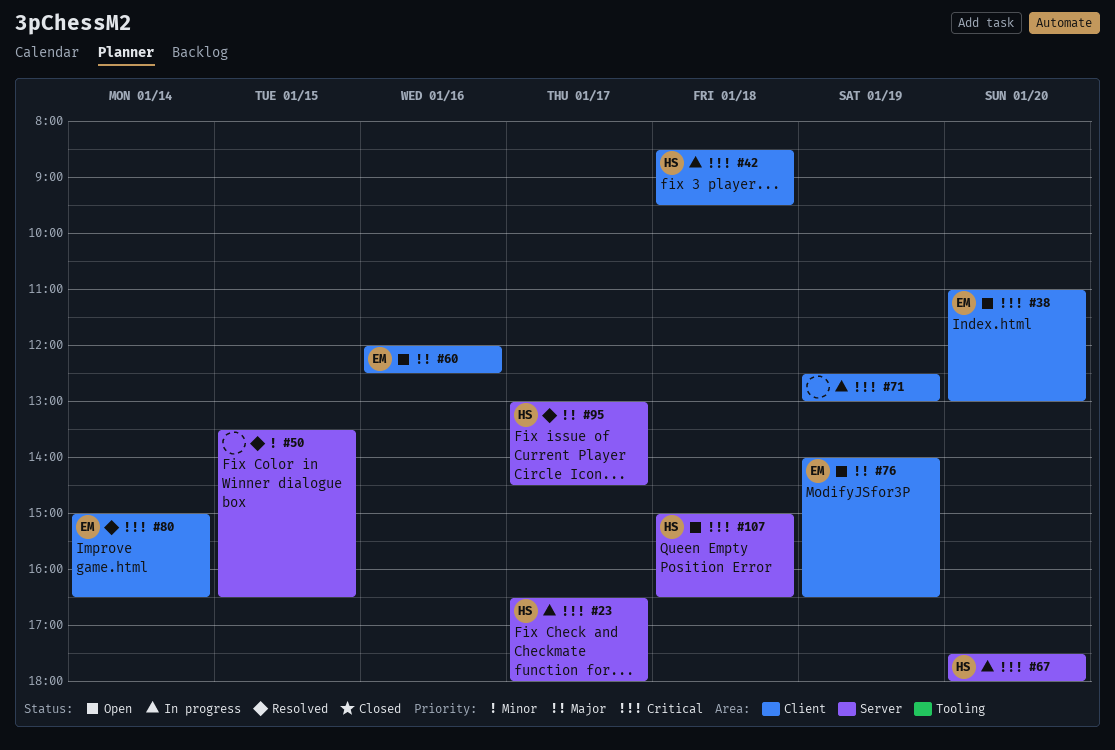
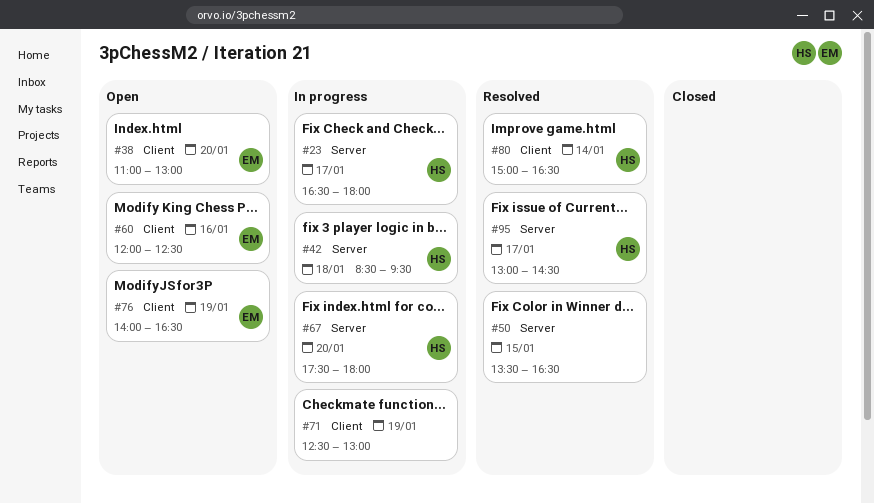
#42, label: Client -> Server
#80, owner: EM -> HS
#107: present -> none

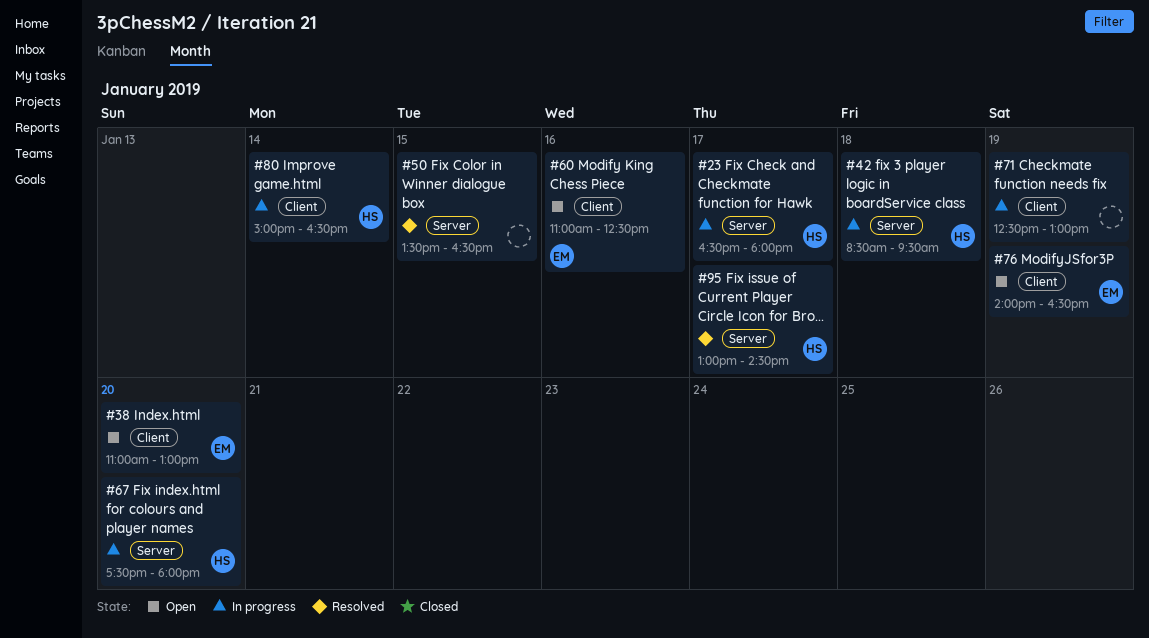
#60, begins: 12:00 -> 11:00
#80, status: Resolved -> In progress

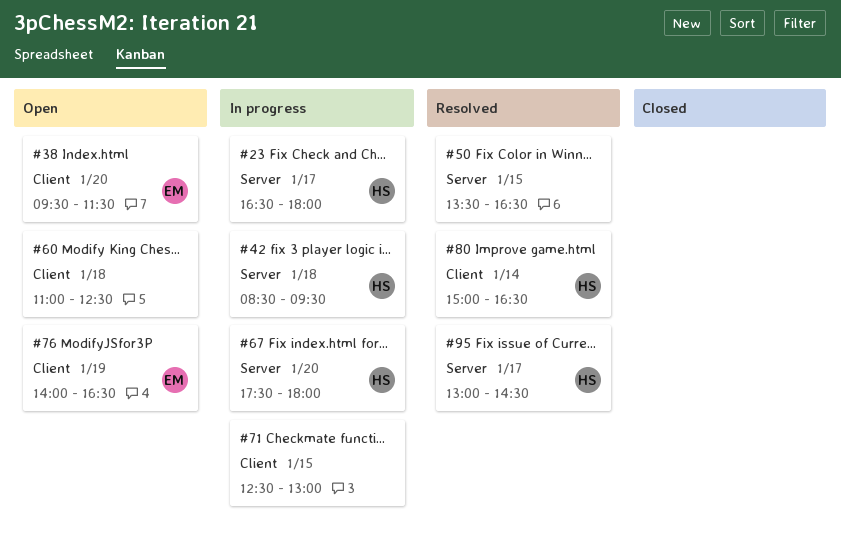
#38, begins: 11:00 -> 09:30
#38, ends: 13:00 -> 11:30
#60, owner: EM -> none
#60, day: Jan 16 -> Jan 18
#71, day: Jan 19 -> Jan 15
#80, status: In progress -> Resolved

